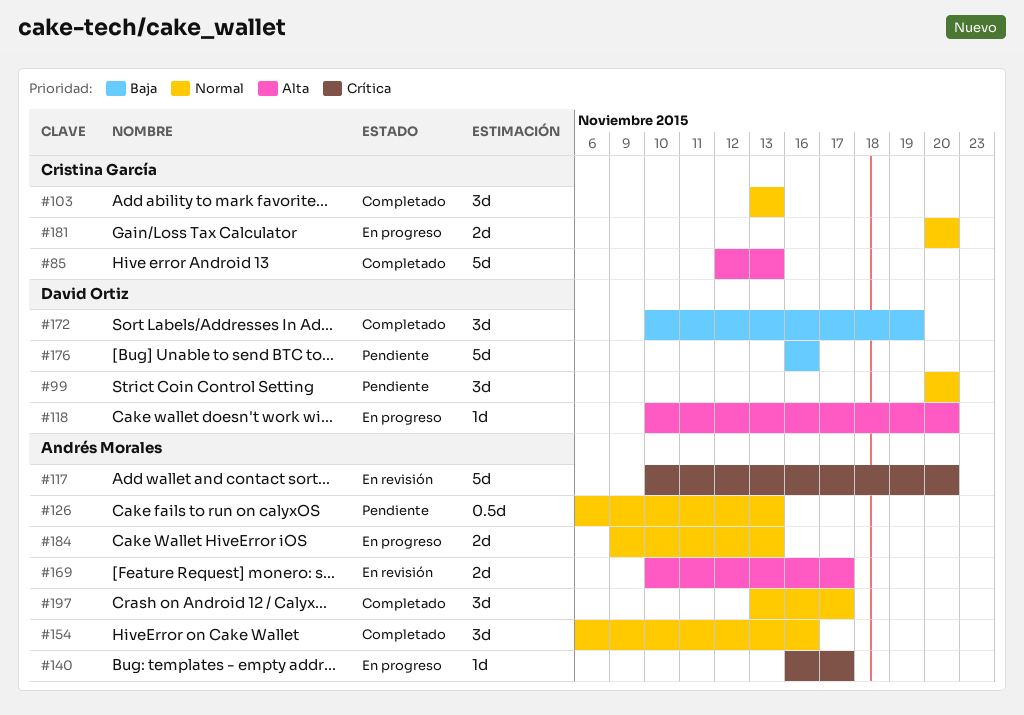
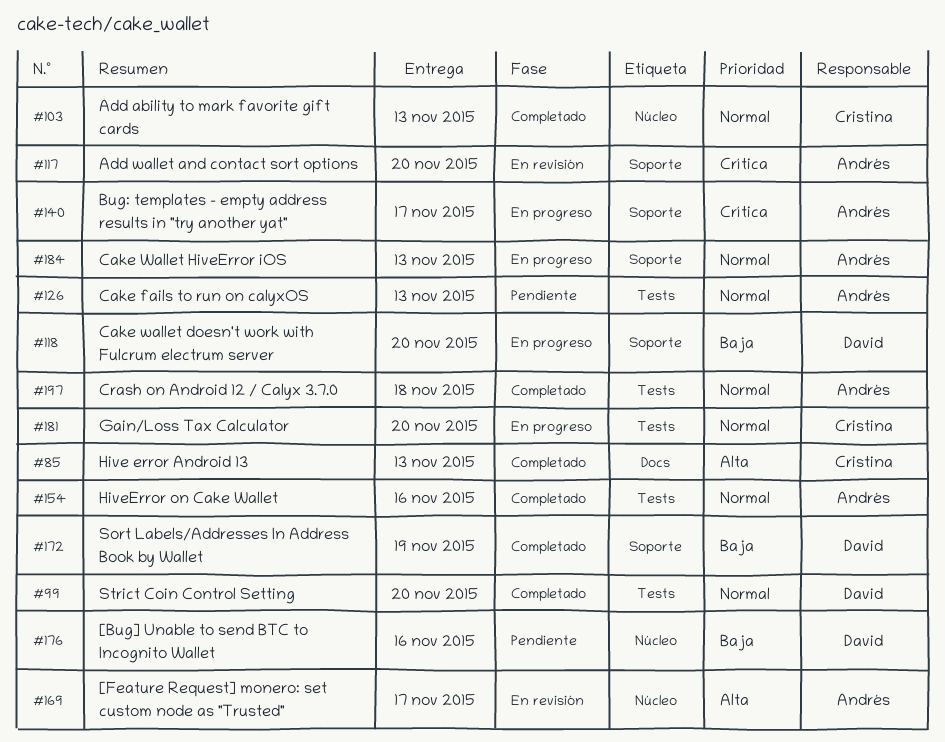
#99, status: Pendiente -> Completado
#118, priority: Alta -> Baja
#197, due: Nov 17 -> Nov 18

